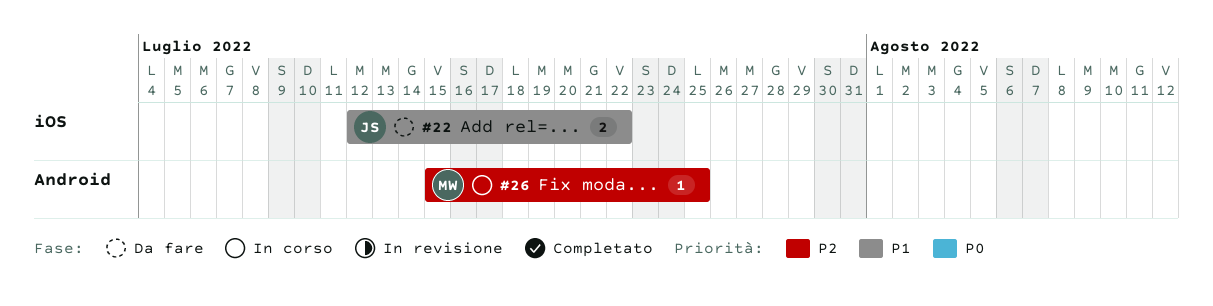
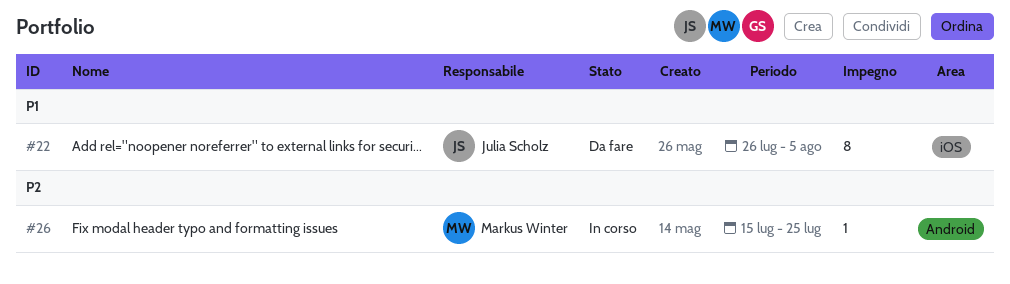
#22, estimate: 2 -> 8
#22, start: Jul 12 -> Jul 26
#22, due: Jul 22 -> Aug 5

